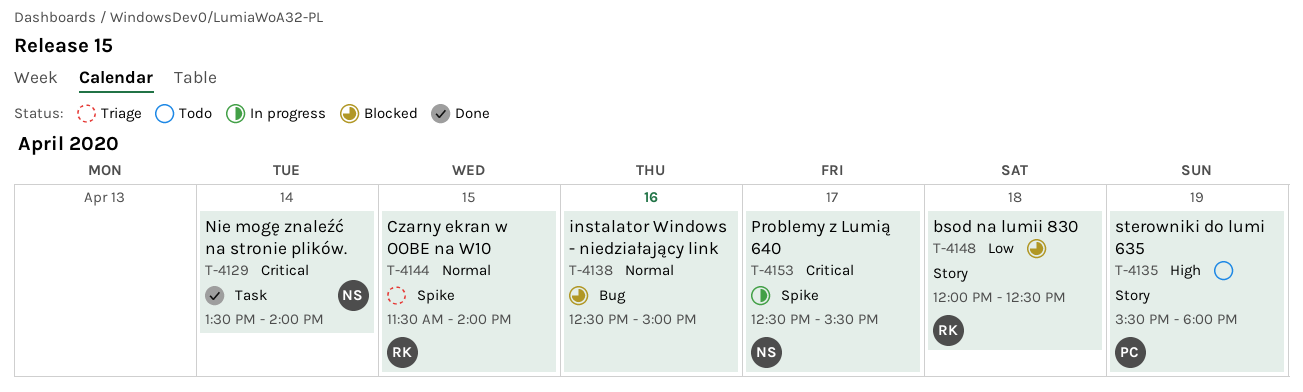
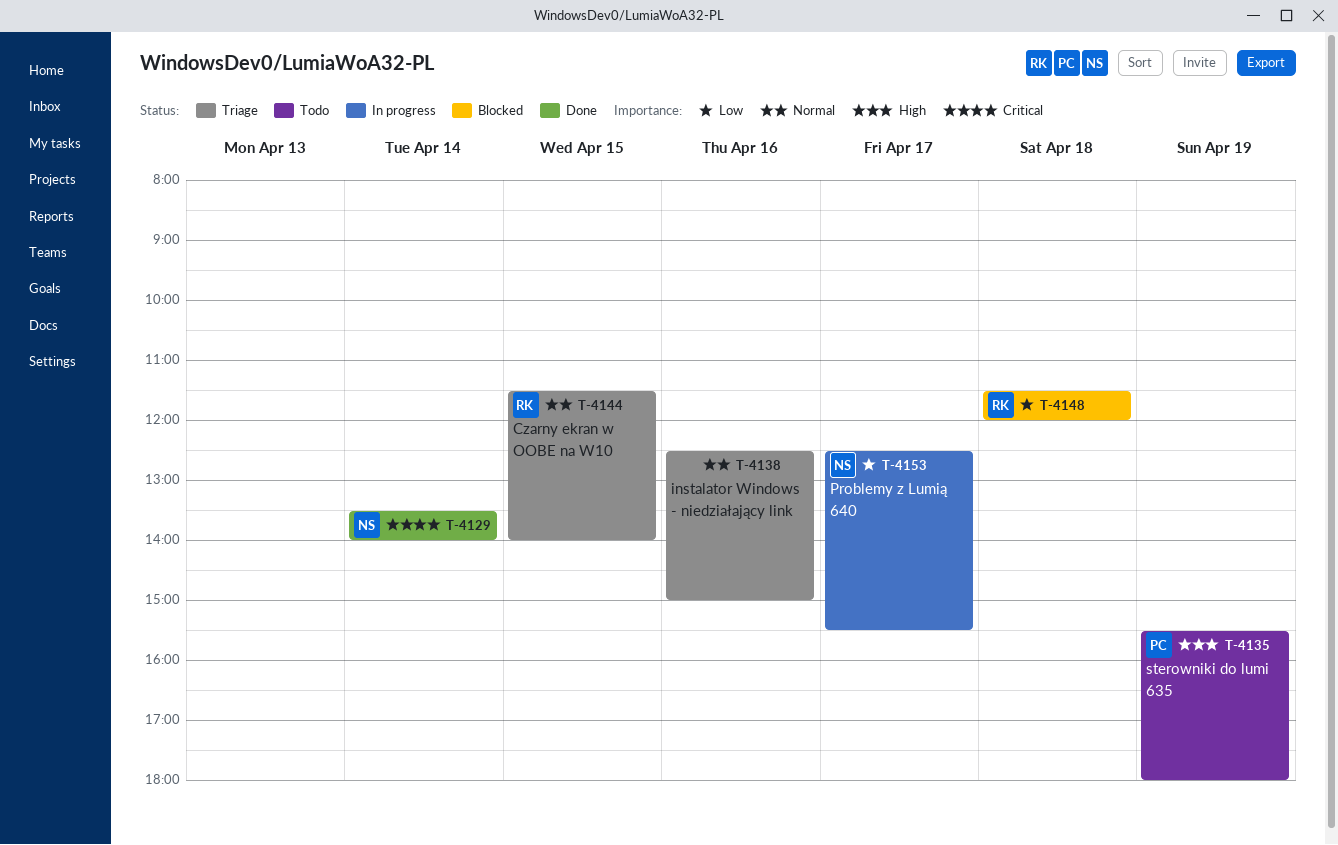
T-4138, status: Blocked -> Triage
T-4148, begins: 12:00 -> 11:30
T-4148, ends: 12:30 -> 12:00
T-4153, priority: Critical -> Low

